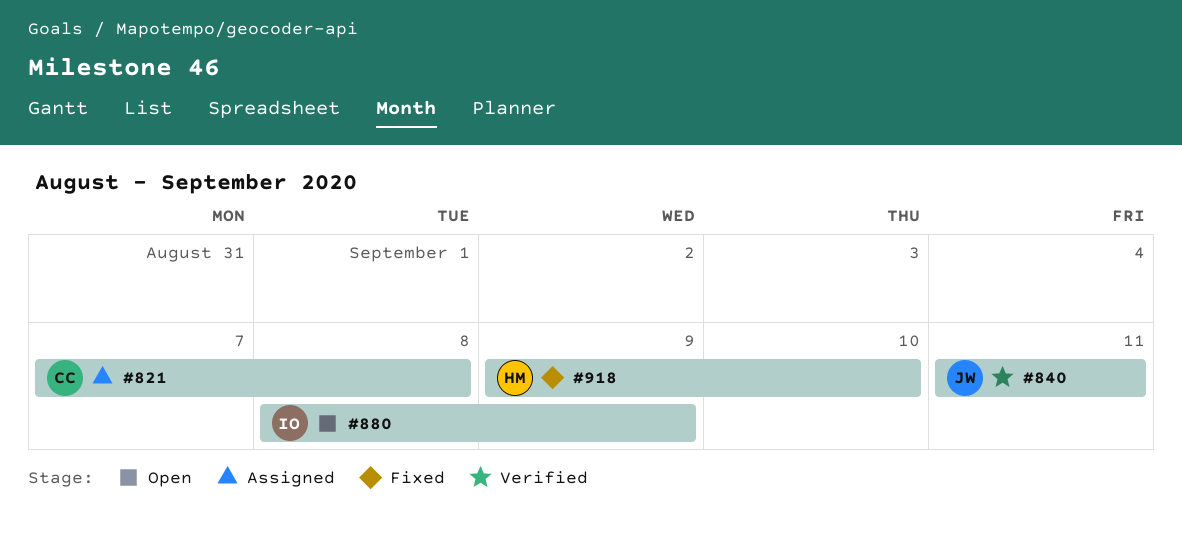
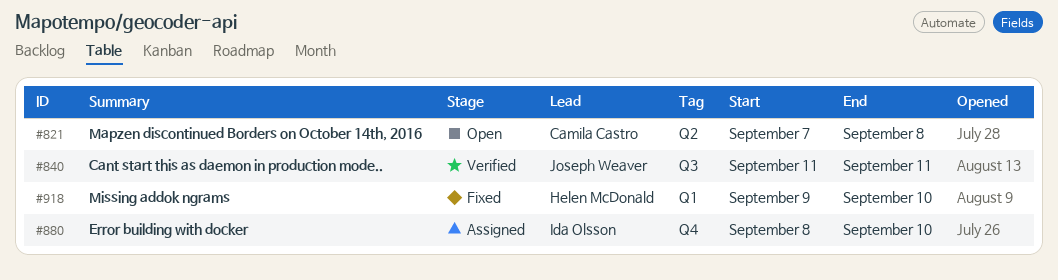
#821, status: Assigned -> Open
#880, status: Open -> Assigned
#880, due: Sep 9 -> Sep 10

